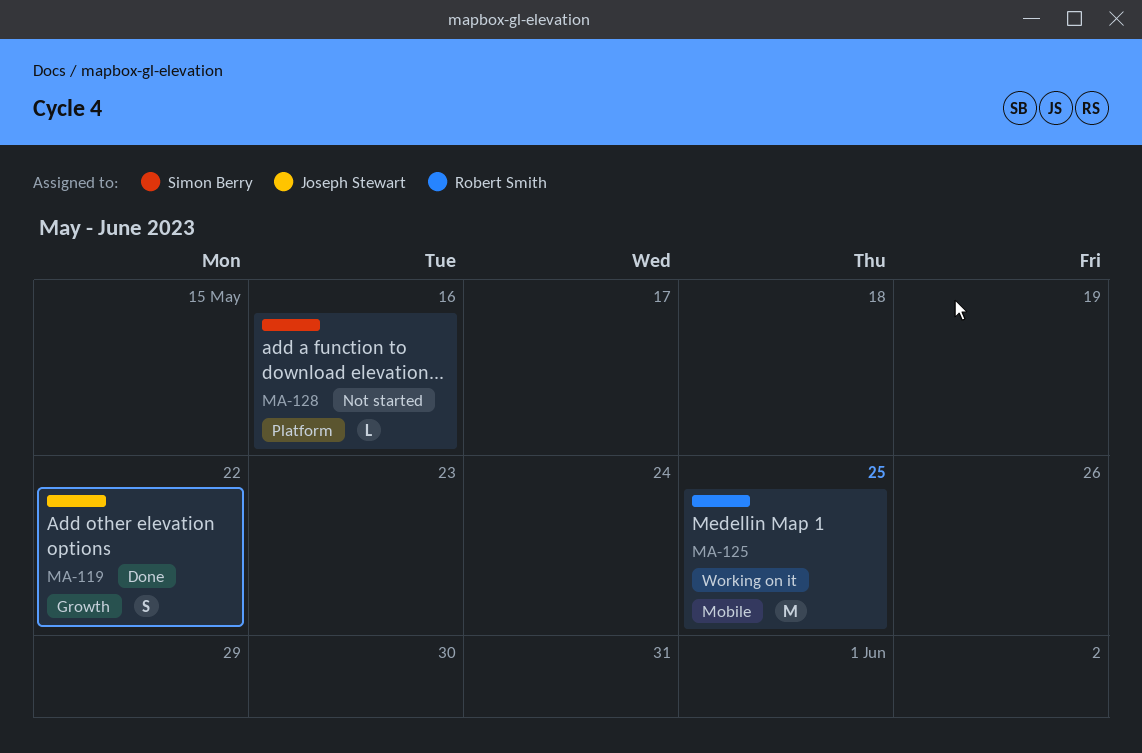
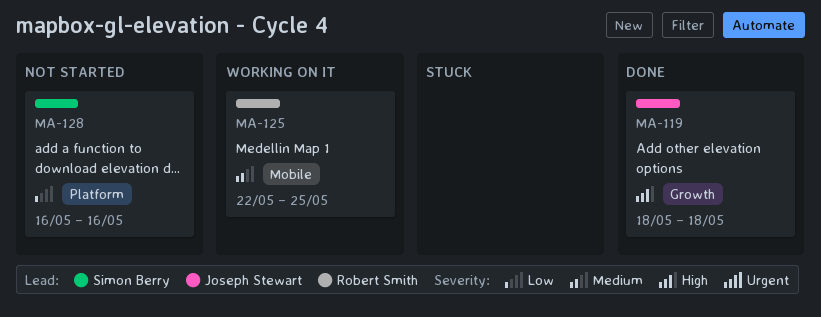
MA-119, due: May 22 -> May 18

